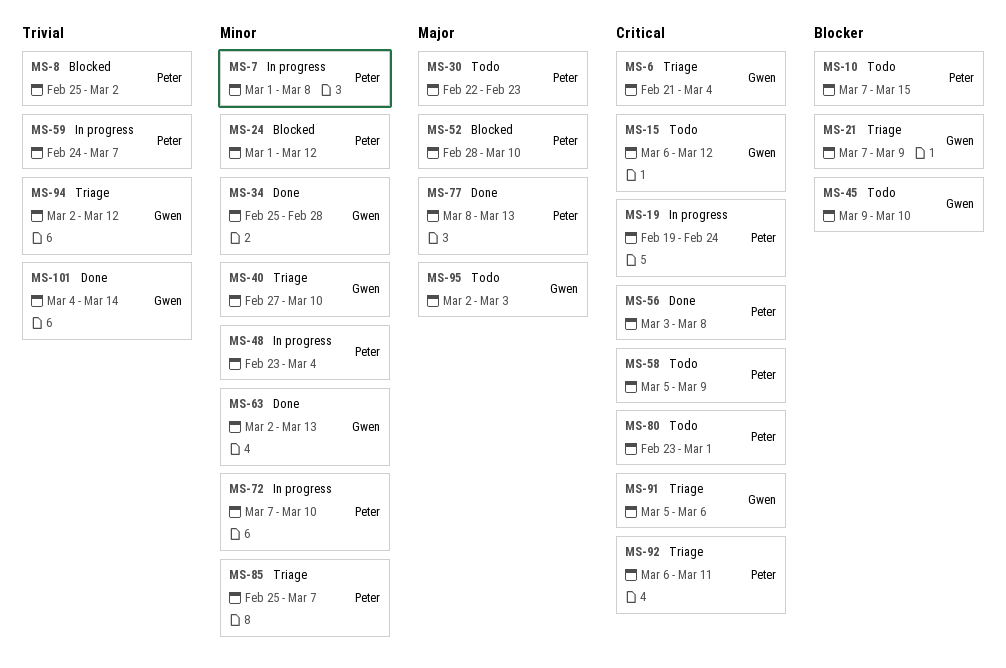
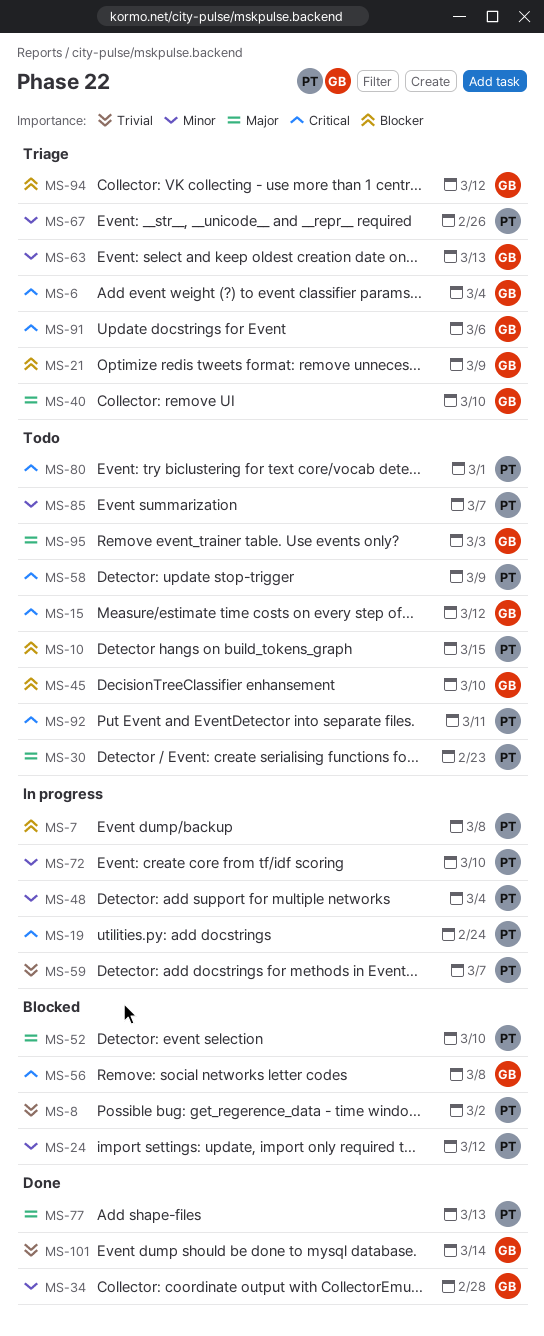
MS-7, priority: Minor -> Blocker
MS-40, priority: Minor -> Major
MS-56, status: Done -> Blocked
MS-56, owner: Peter -> Gwen
MS-63, status: Done -> Triage
MS-67: none -> present
MS-85, status: Triage -> Todo
MS-92, status: Triage -> Todo
MS-94, priority: Trivial -> Blocker

